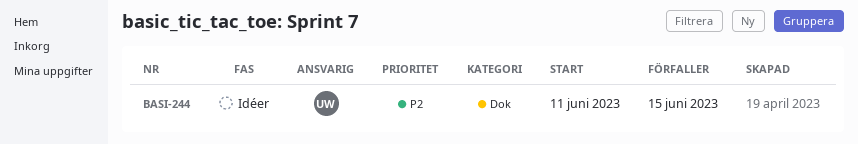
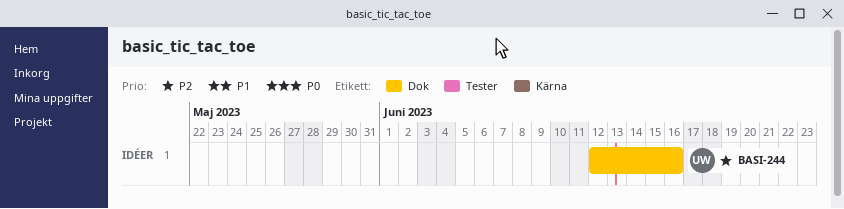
BASI-244, start: Jun 11 -> Jun 12
BASI-244, due: Jun 15 -> Jun 16

